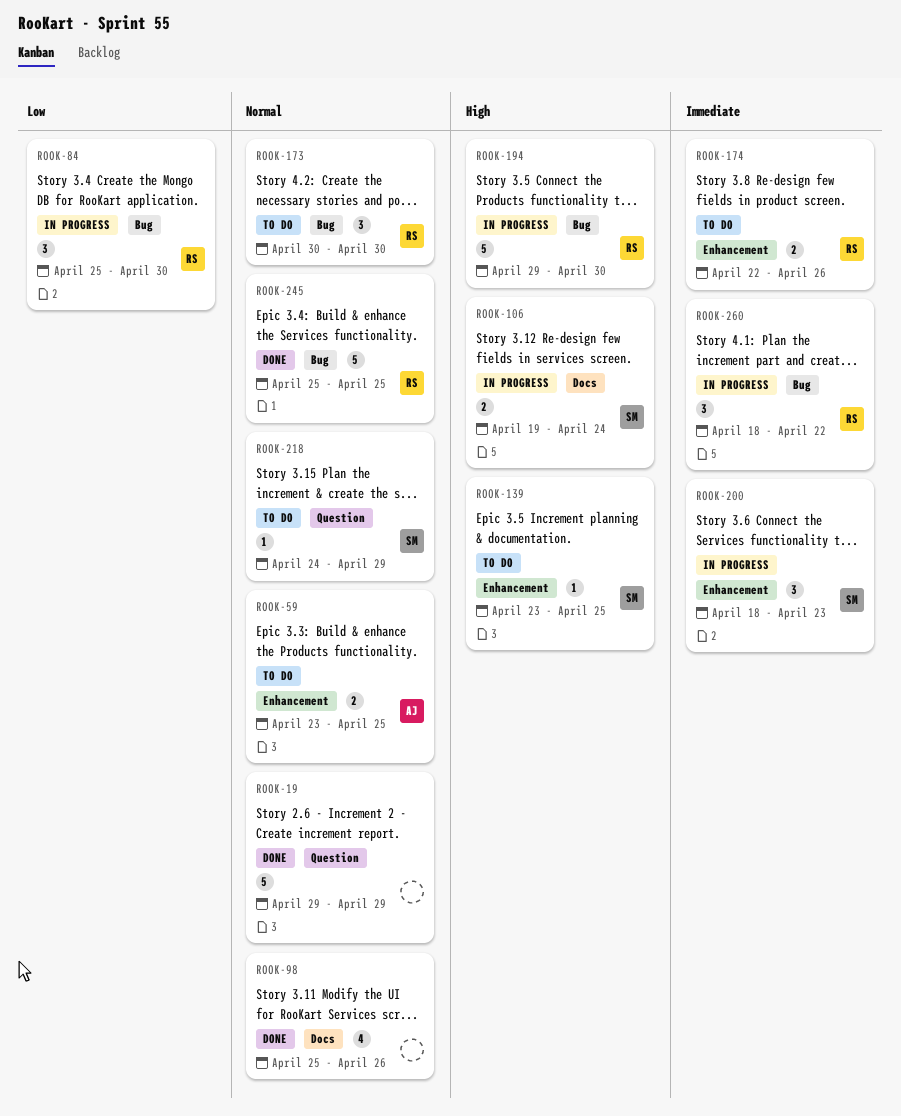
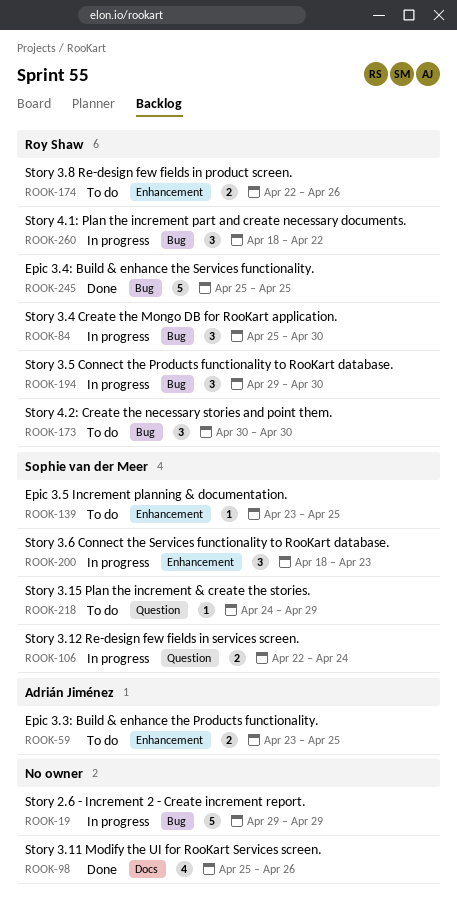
ROOK-19, status: Done -> In progress
ROOK-19, label: Question -> Bug
ROOK-106, label: Docs -> Question
ROOK-106, start: Apr 19 -> Apr 22
ROOK-194, estimate: 5 -> 3

